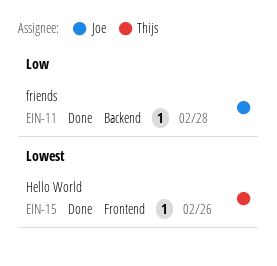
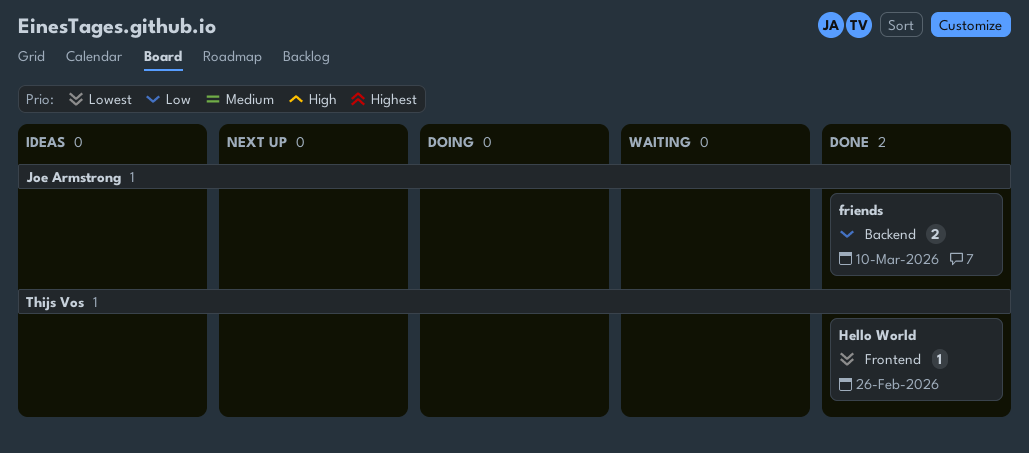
friends, estimate: 1 -> 2
friends, due: Feb 28 -> Mar 10

